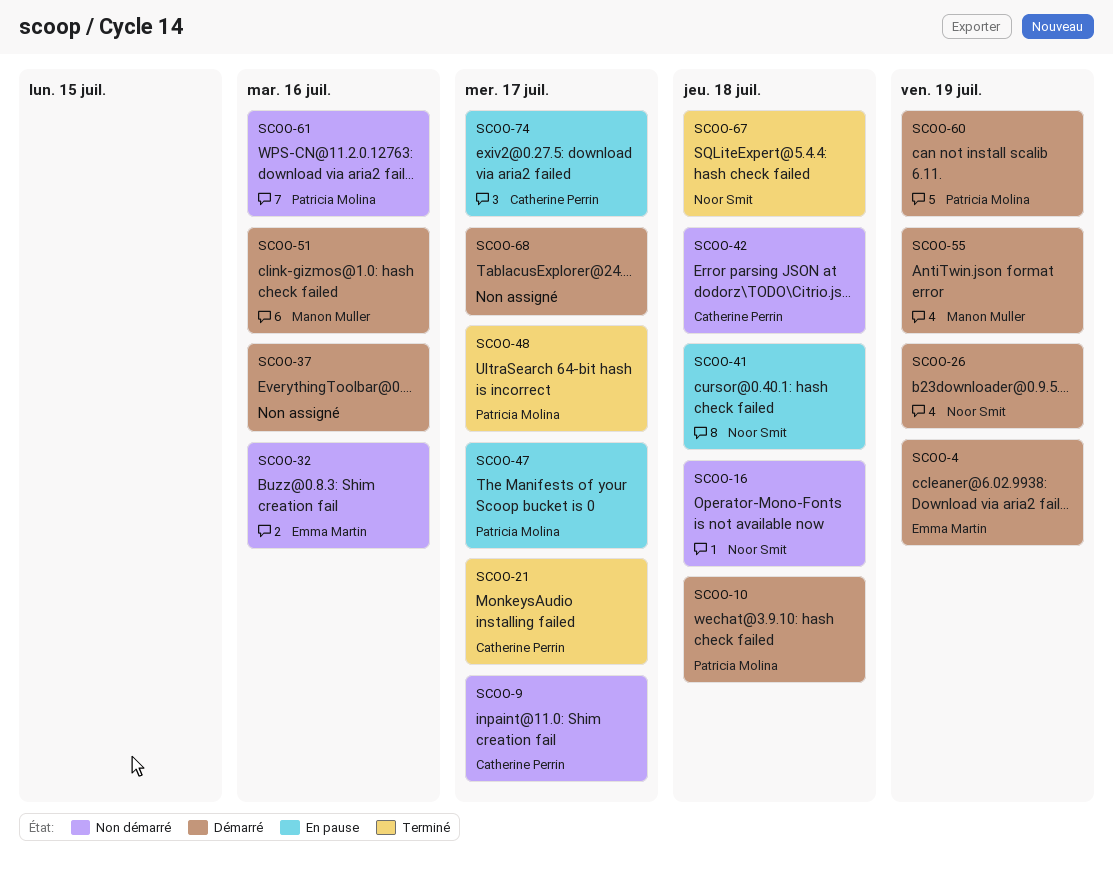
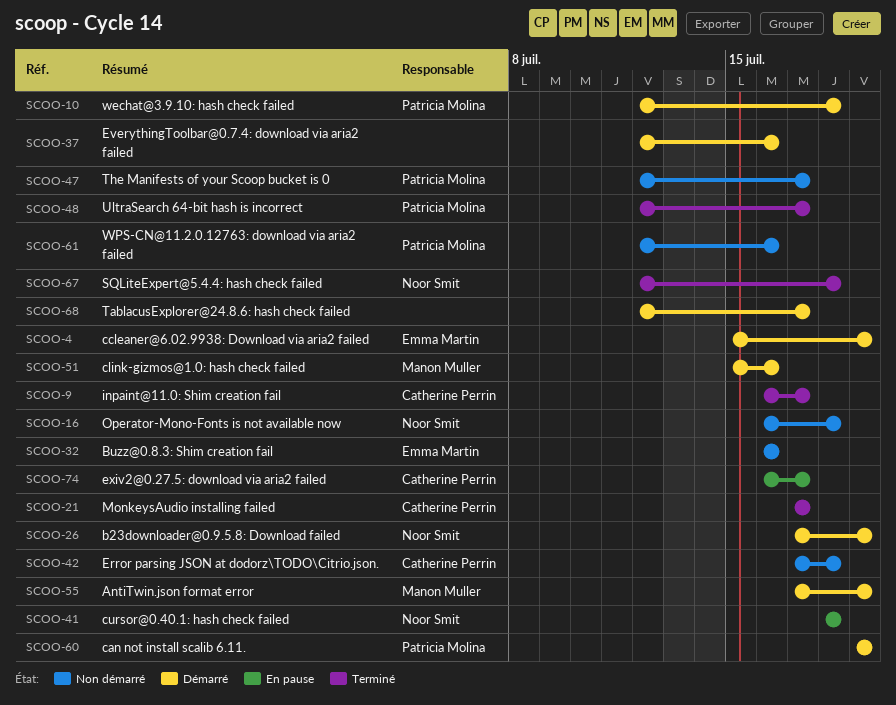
SCOO-9, status: Non démarré -> Terminé
SCOO-47, status: En pause -> Non démarré

